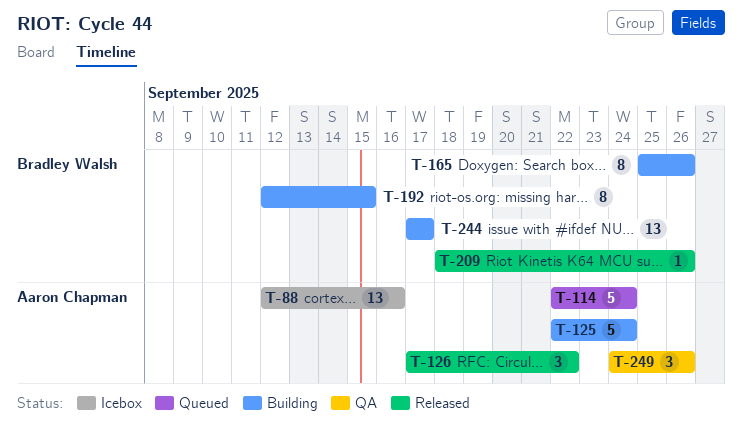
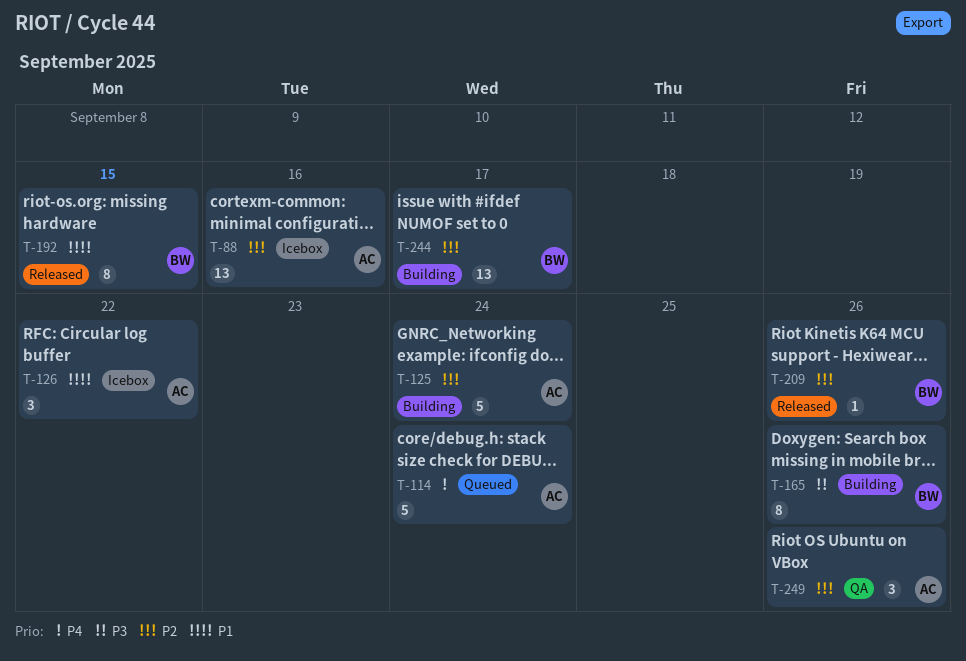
T-126, status: Released -> Icebox
T-192, status: Building -> Released

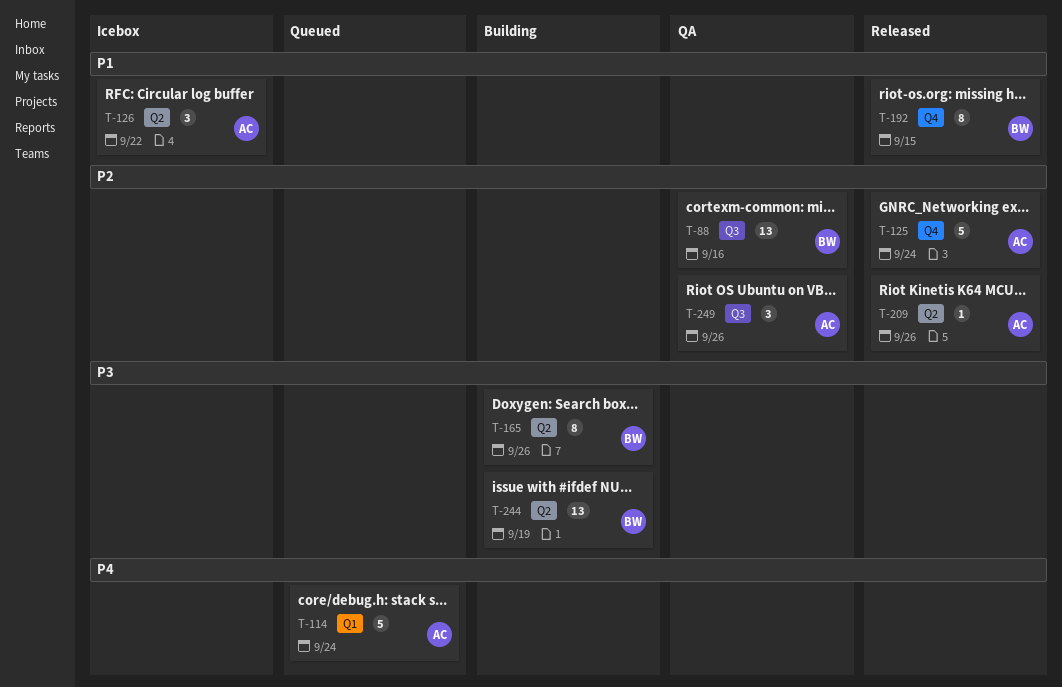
T-88, status: Icebox -> QA
T-88, owner: AC -> BW
T-125, status: Building -> Released
T-209, owner: BW -> AC
T-244, priority: P2 -> P3
T-244, due: Sep 17 -> Sep 19

